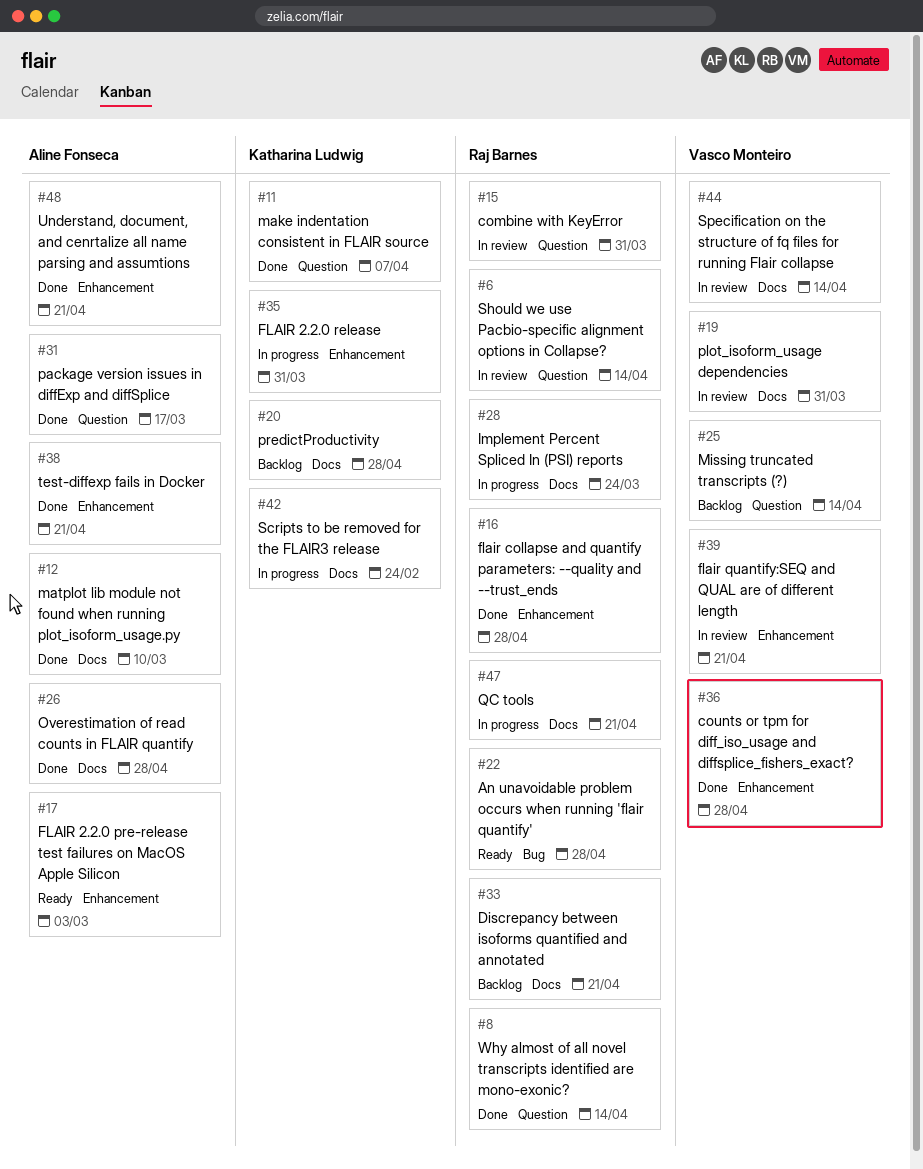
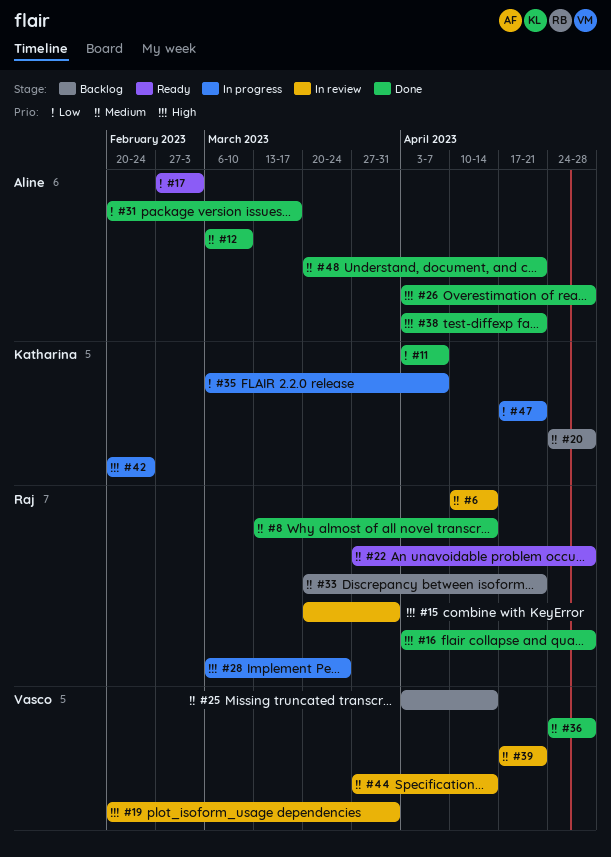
#35, due: Mar 31 -> Apr 7
#47, owner: Raj Barnes -> Katharina Ludwig

